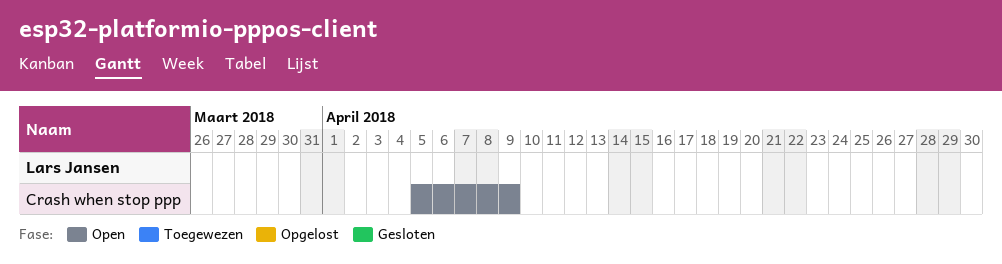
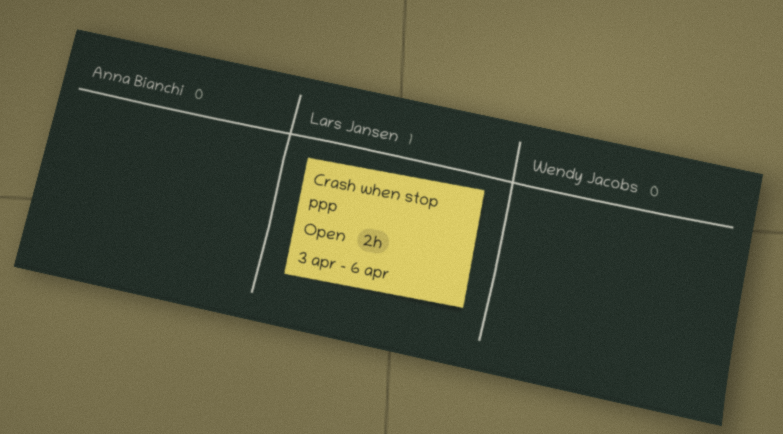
Crash when stop ppp, start: Apr 5 -> Apr 3
Crash when stop ppp, due: Apr 9 -> Apr 6

